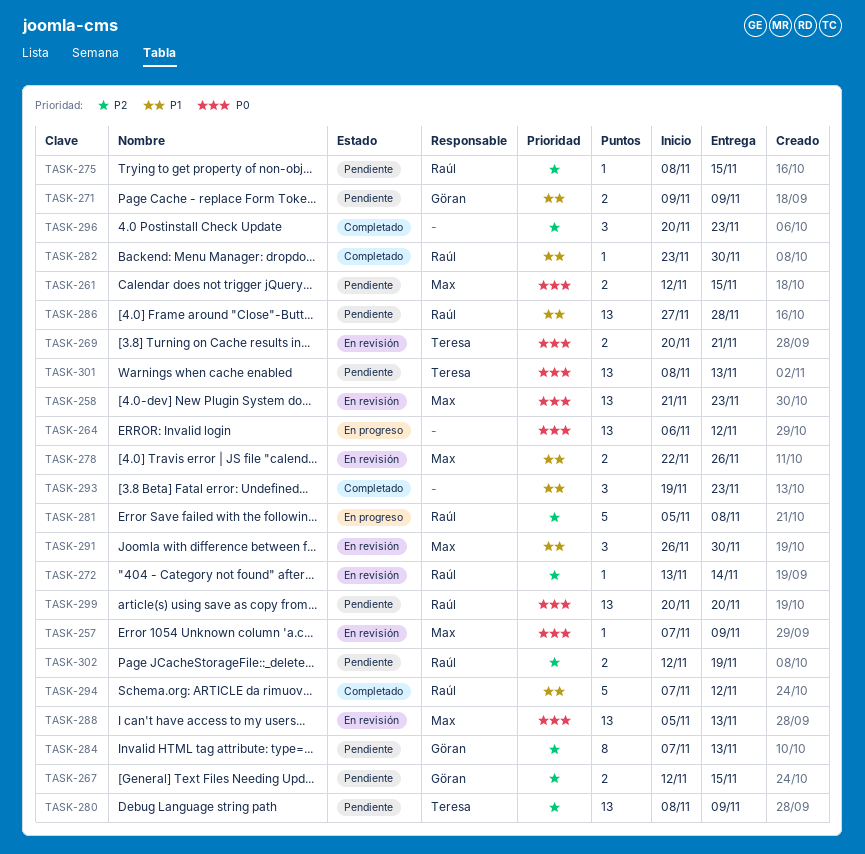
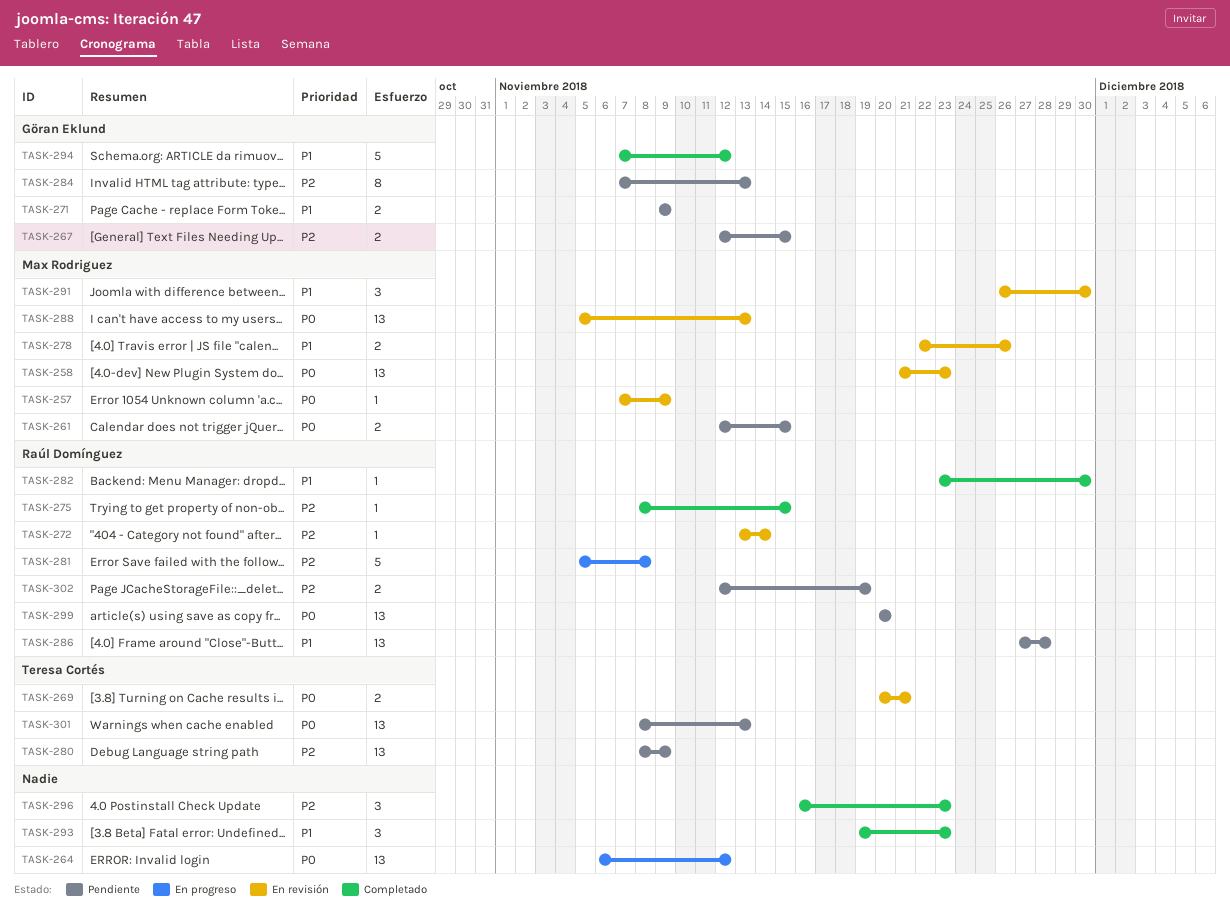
TASK-275, status: Pendiente -> Completado
TASK-294, owner: Raúl Domínguez -> Göran Eklund
TASK-296, start: Nov 20 -> Nov 16

